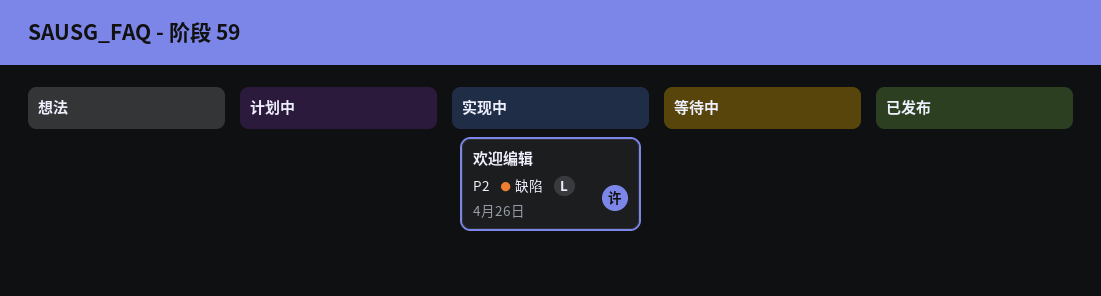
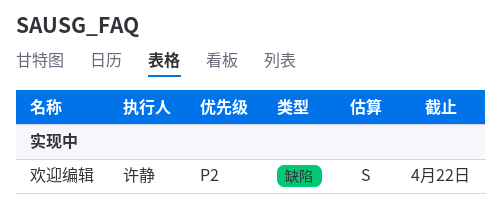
欢迎编辑, estimate: L -> S
欢迎编辑, due: Apr 26 -> Apr 22

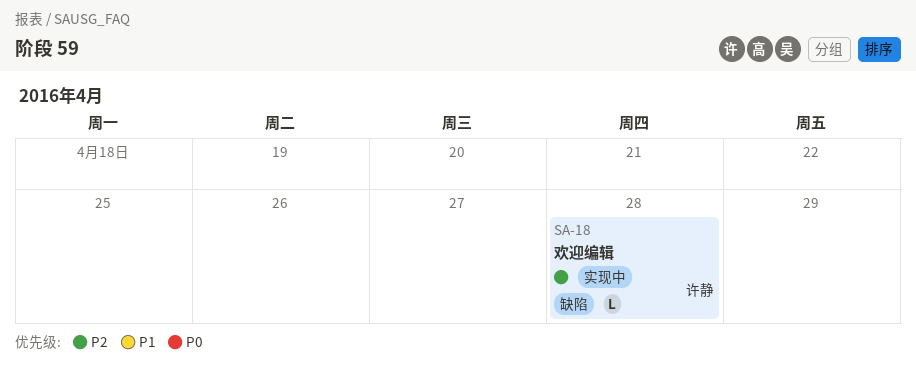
欢迎编辑, estimate: S -> L
欢迎编辑, due: Apr 22 -> Apr 28

